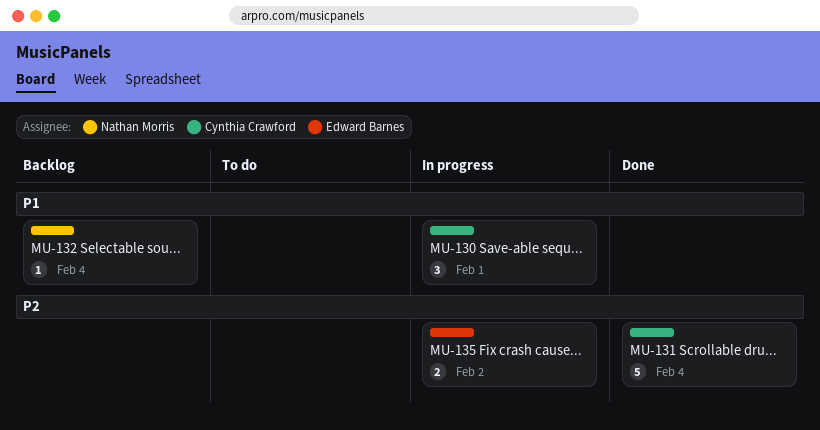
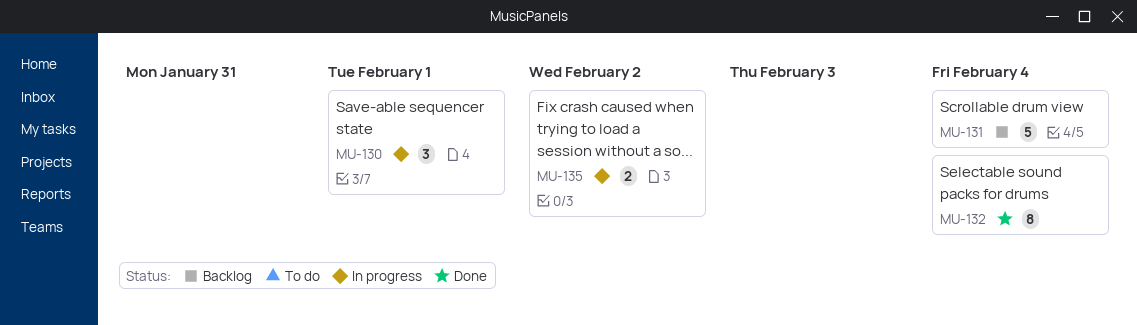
MU-131, status: Done -> Backlog
MU-132, status: Backlog -> Done
MU-132, estimate: 1 -> 8

